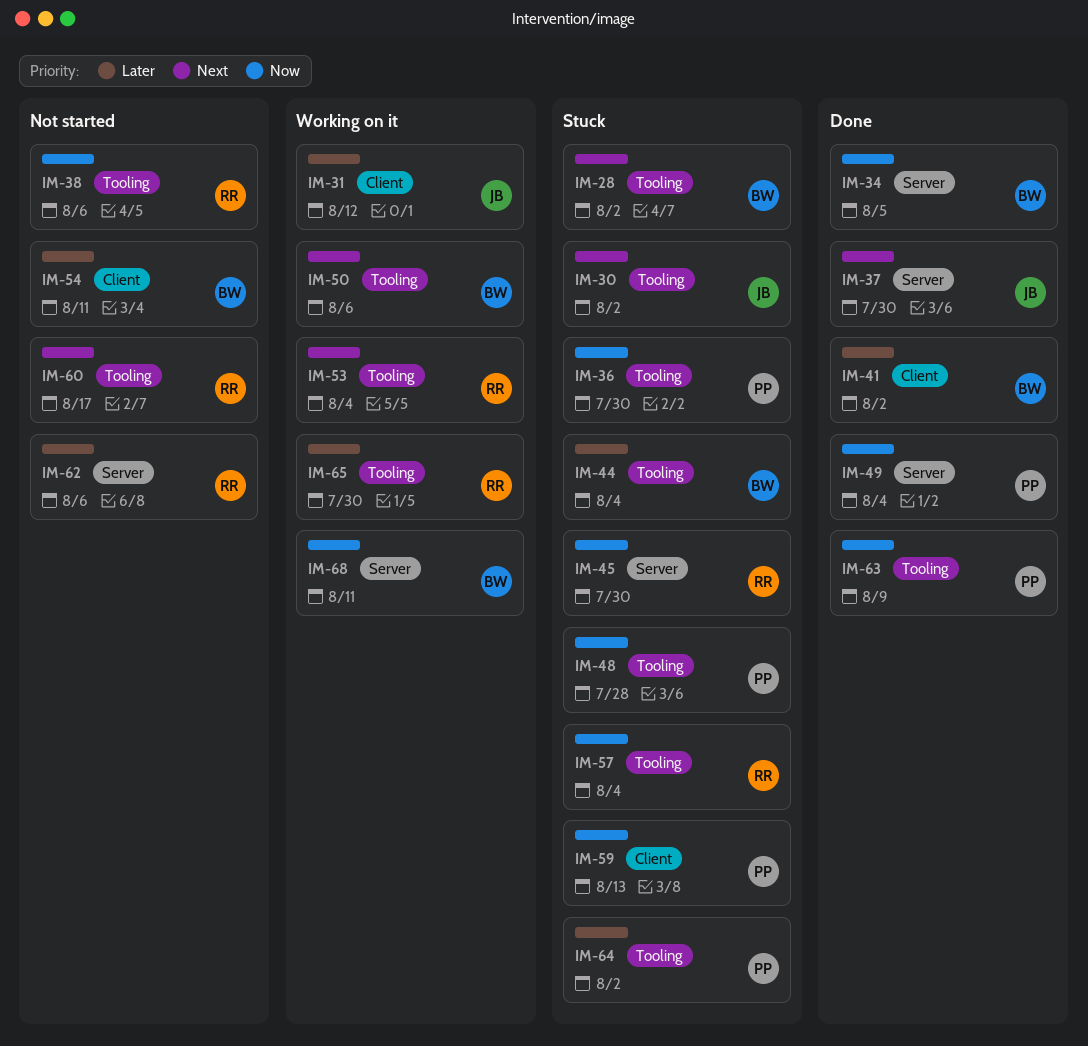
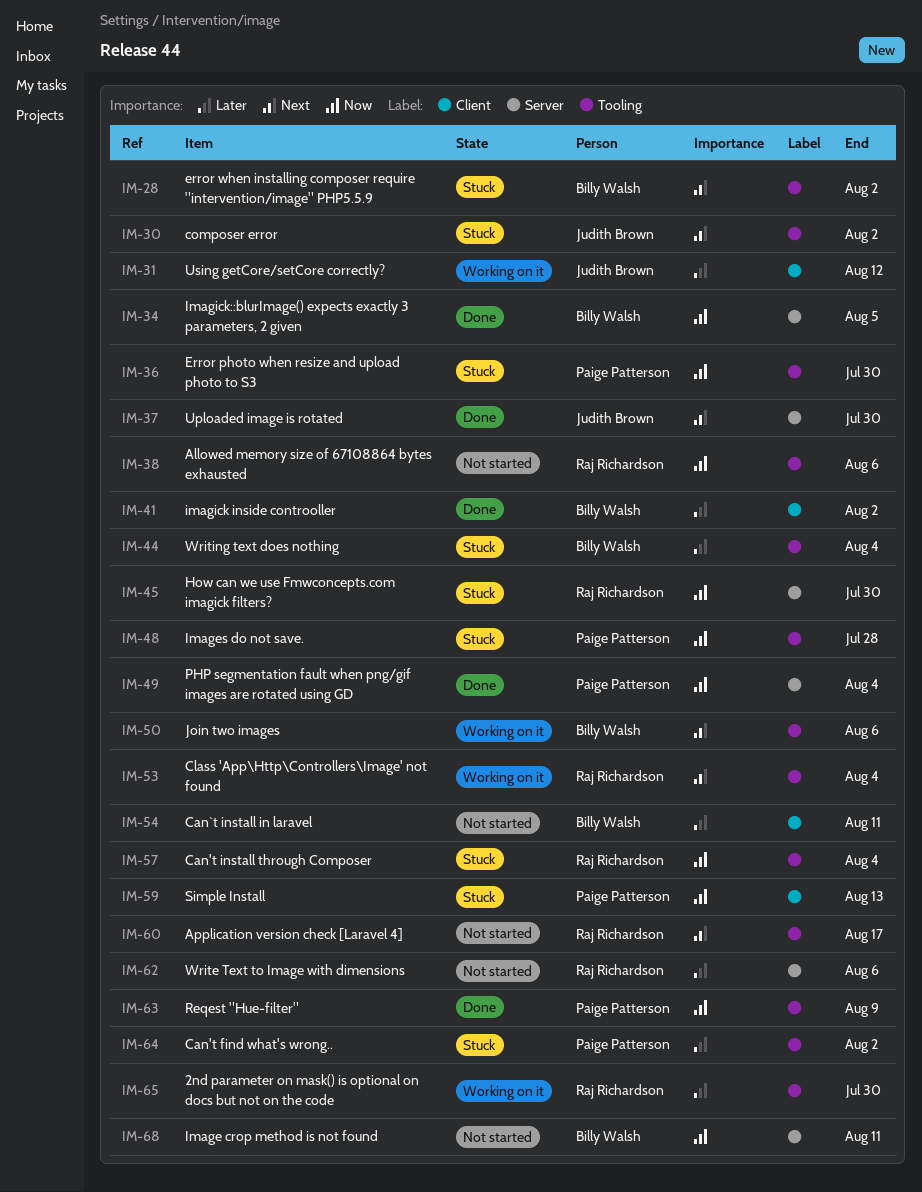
IM-68, status: Working on it -> Not started

